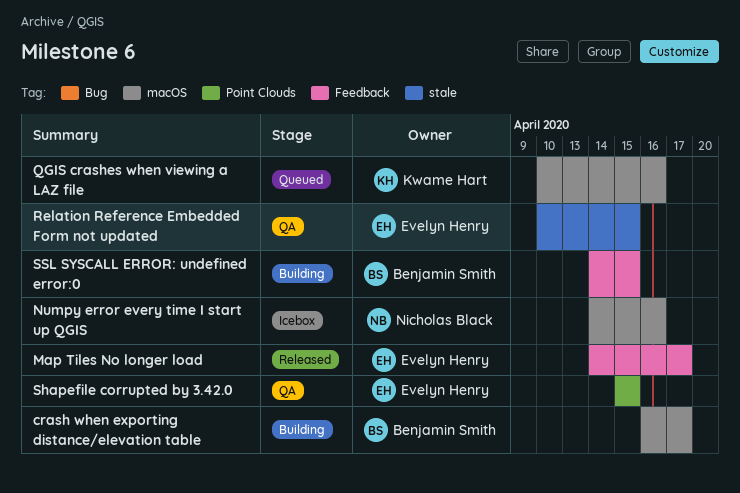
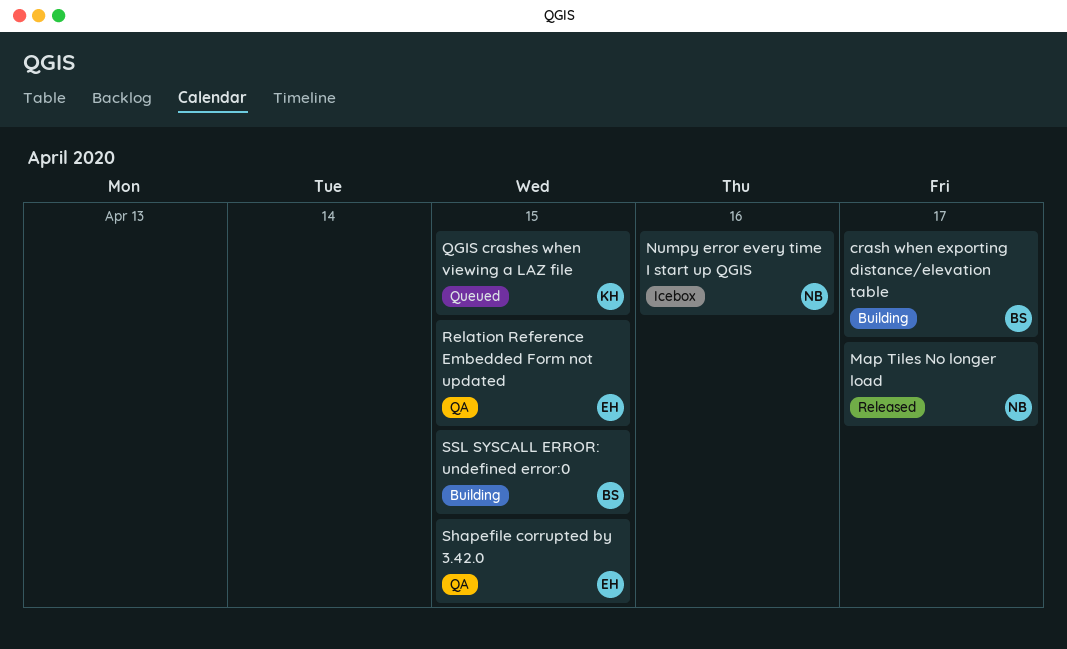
Map Tiles No longer load, owner: Evelyn Henry -> Nicholas Black
QGIS crashes when viewing a LAZ file, due: Apr 16 -> Apr 15

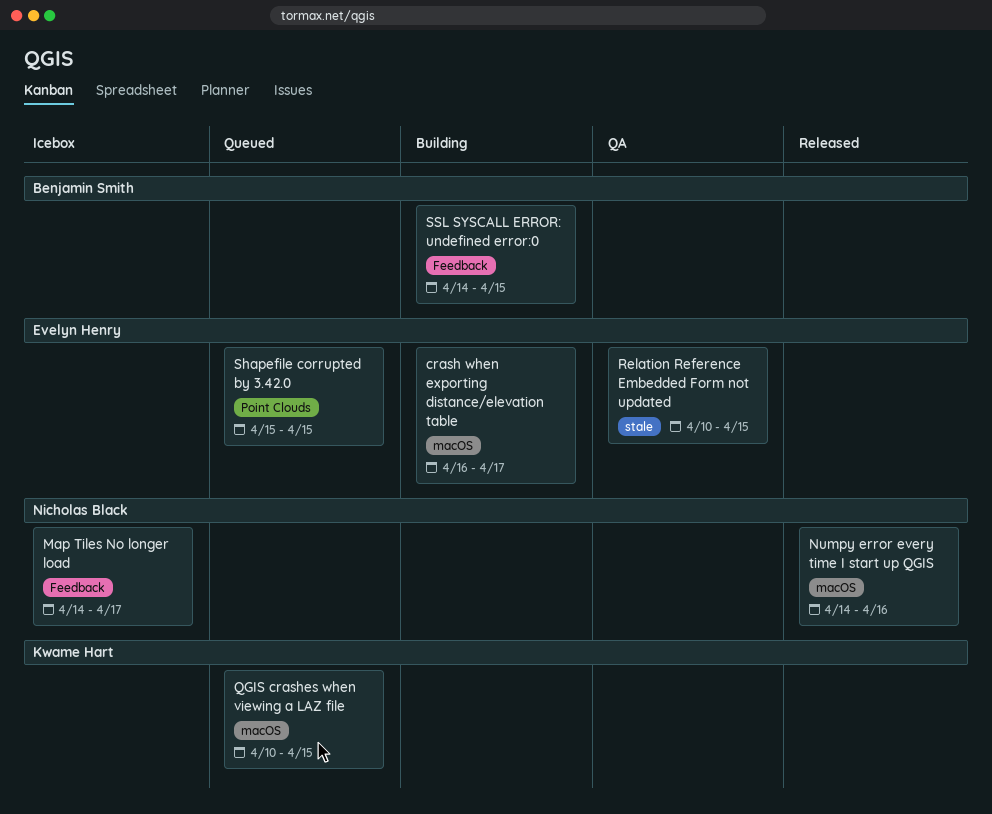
crash when exporting distance/elevation table, owner: Benjamin Smith -> Evelyn Henry
Map Tiles No longer load, status: Released -> Icebox
Numpy error every time I start up QGIS, status: Icebox -> Released
Shapefile corrupted by 3.42.0, status: QA -> Queued

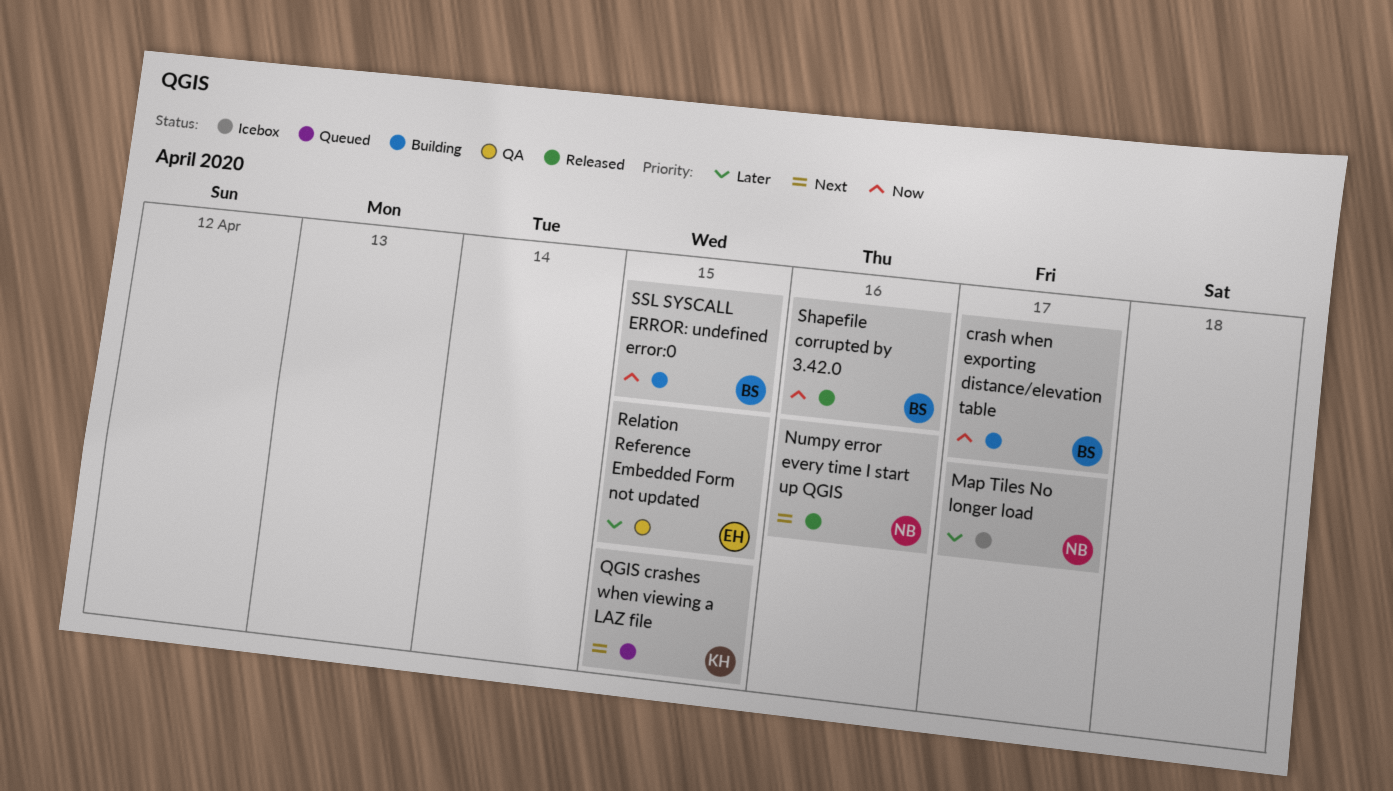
crash when exporting distance/elevation table, owner: Evelyn Henry -> Benjamin Smith
Shapefile corrupted by 3.42.0, status: Queued -> Released
Shapefile corrupted by 3.42.0, owner: Evelyn Henry -> Benjamin Smith
Shapefile corrupted by 3.42.0, due: Apr 15 -> Apr 16

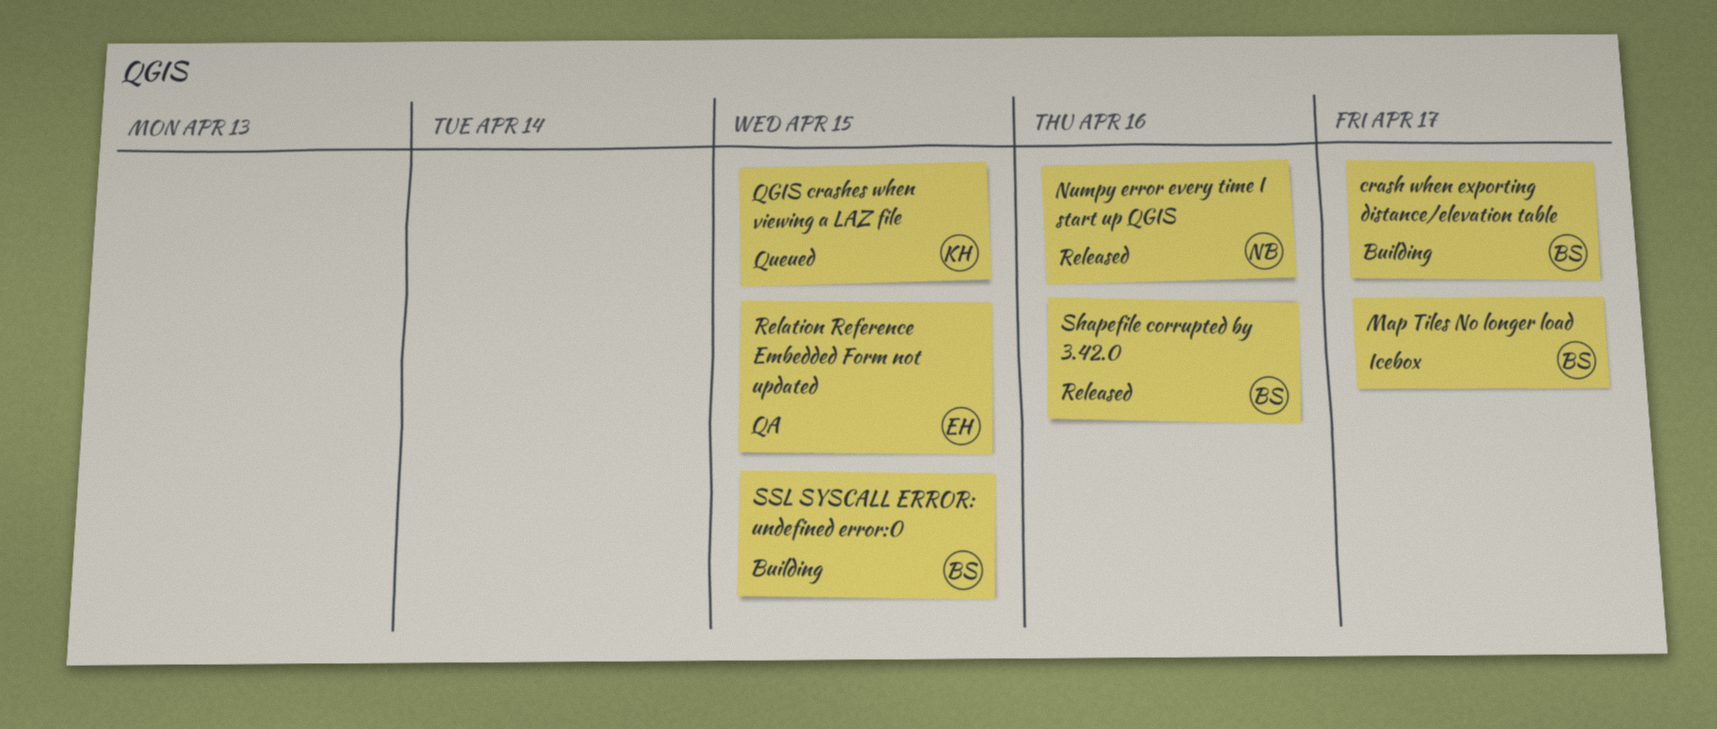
Map Tiles No longer load, owner: NB -> BS

